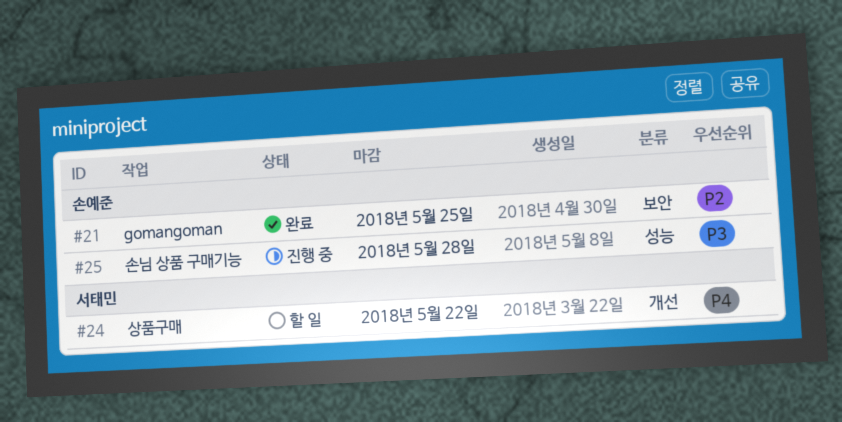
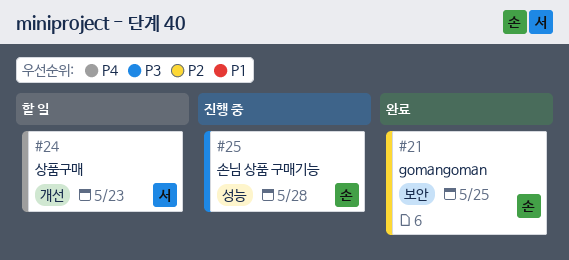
#24, due: May 22 -> May 23

